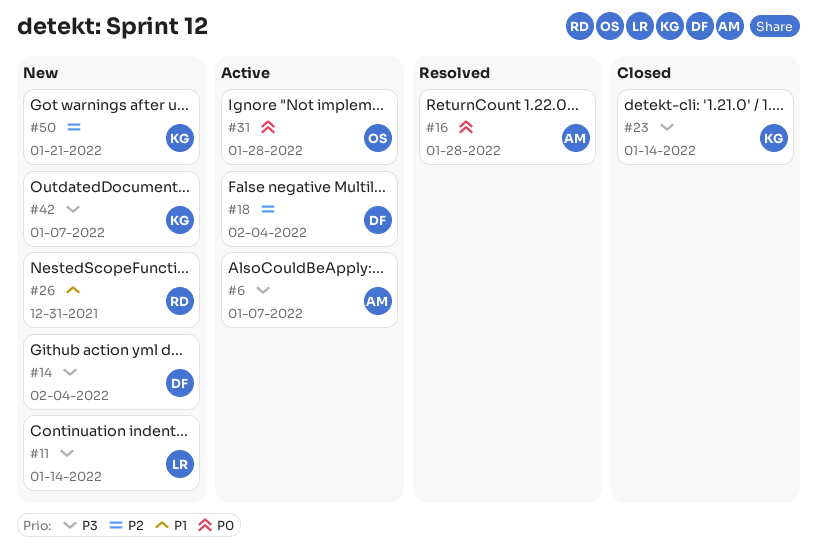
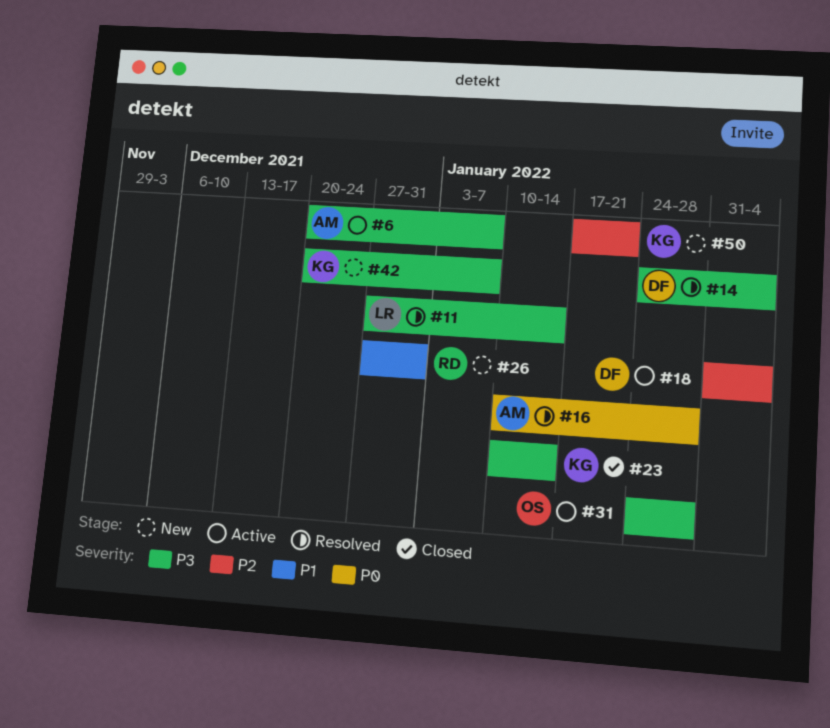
#11, status: New -> Resolved
#14, status: New -> Resolved
#31, priority: P0 -> P3

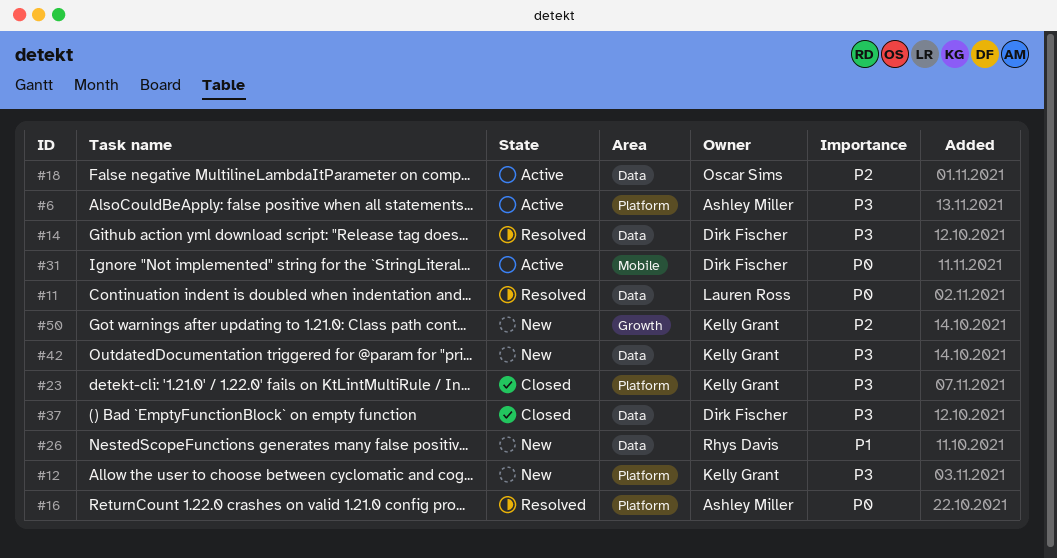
#11, priority: P3 -> P0
#12: none -> present
#18, owner: Dirk Fischer -> Oscar Sims
#31, owner: Oscar Sims -> Dirk Fischer
#31, priority: P3 -> P0
#37: none -> present

